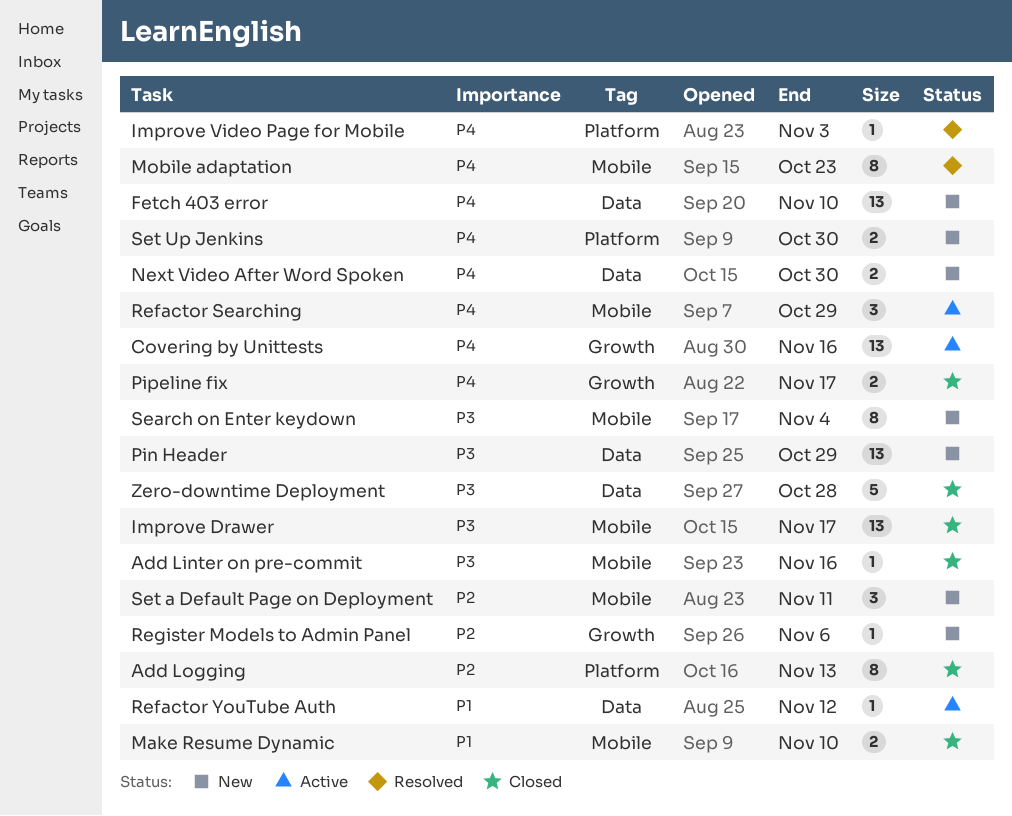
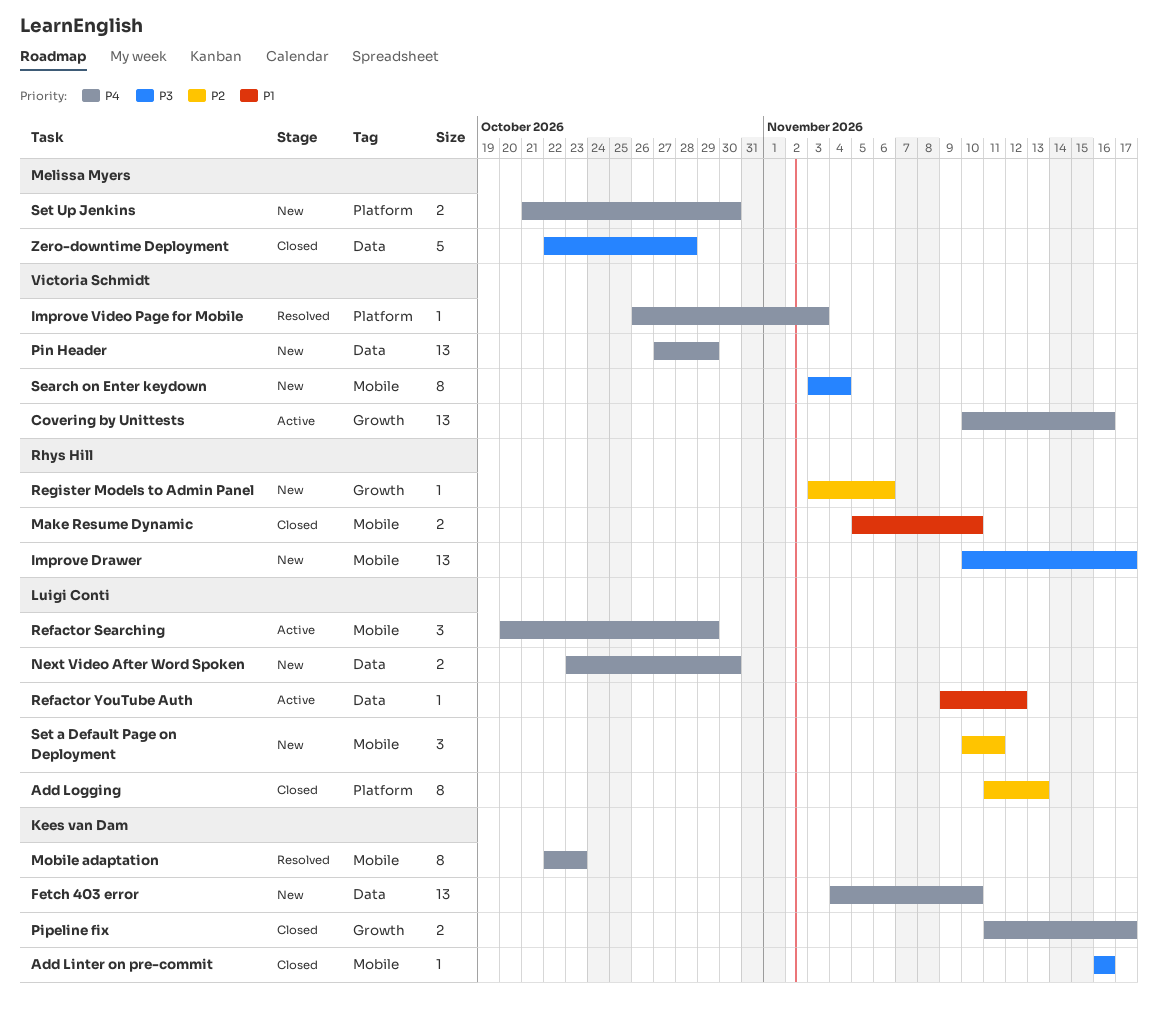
Improve Drawer, status: Closed -> New
Pin Header, priority: P3 -> P4

